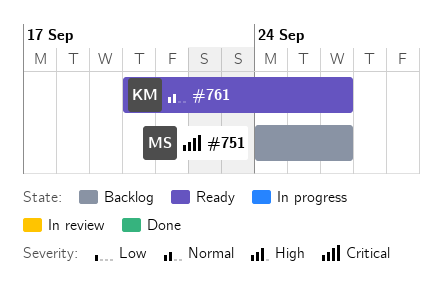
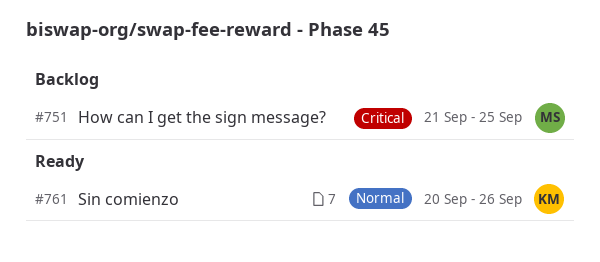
#751, start: Sep 24 -> Sep 21
#751, due: Sep 26 -> Sep 25

